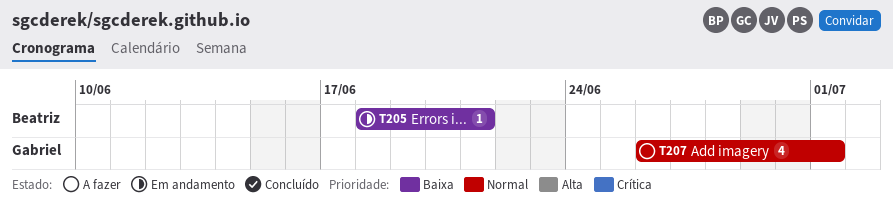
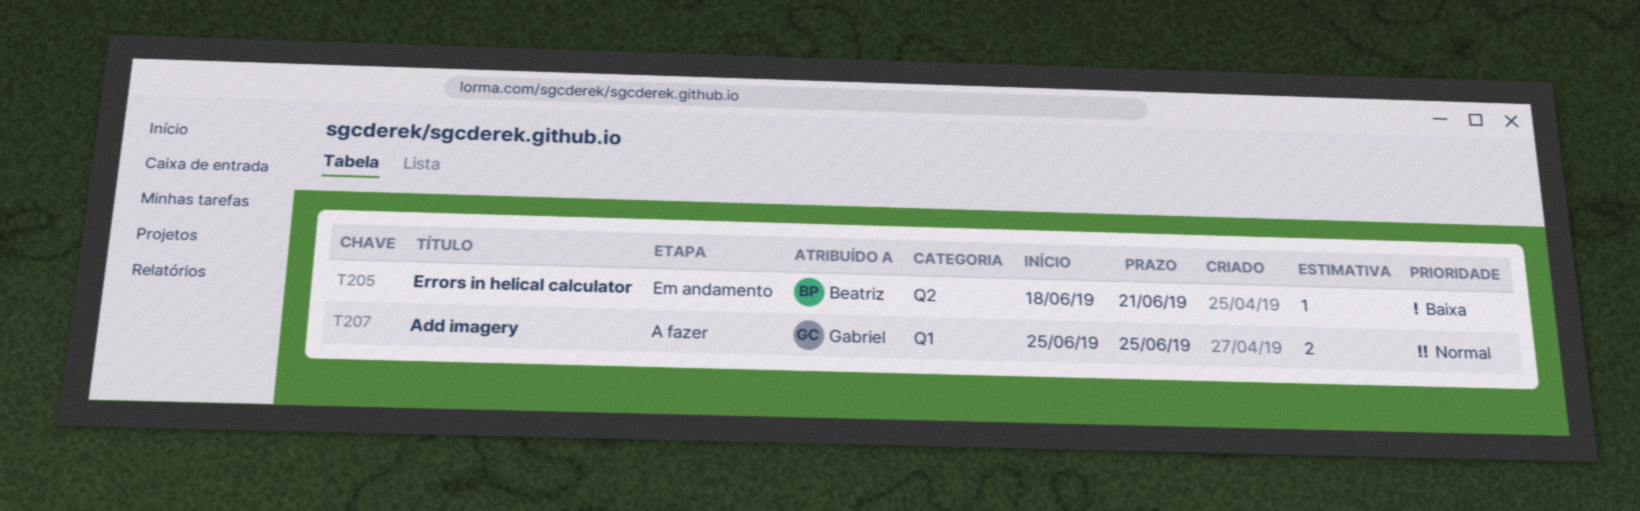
T207, estimate: 4 -> 2
T207, start: Jun 26 -> Jun 25
T207, due: Jul 1 -> Jun 25

